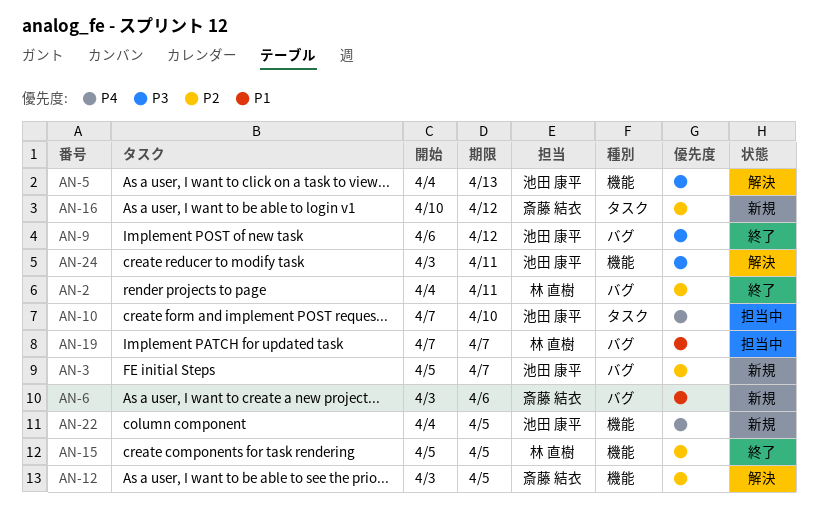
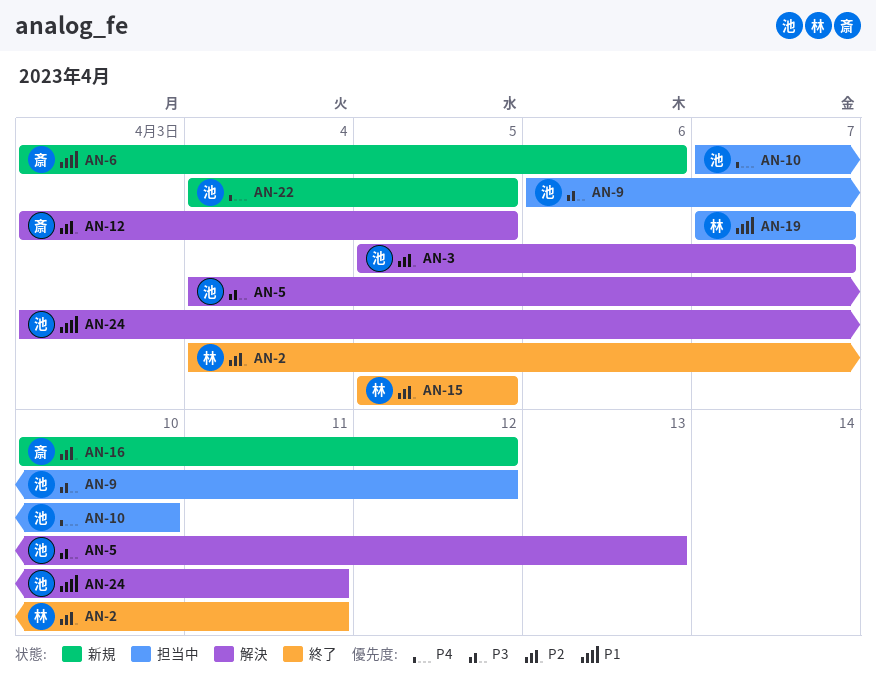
AN-3, status: 新規 -> 解決
AN-9, status: 終了 -> 担当中
AN-24, priority: P3 -> P1

